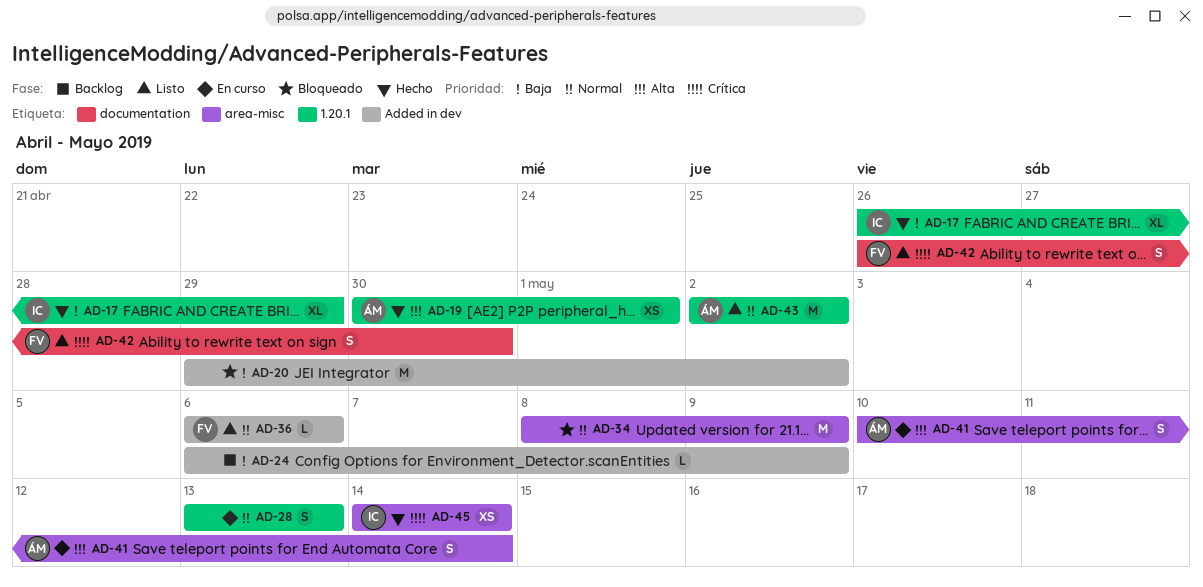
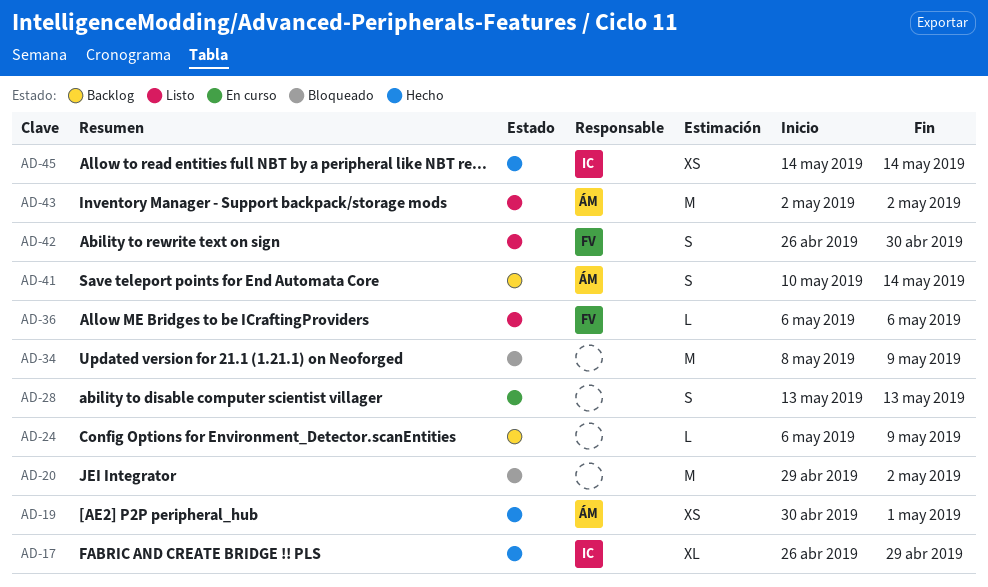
AD-41, status: En curso -> Backlog

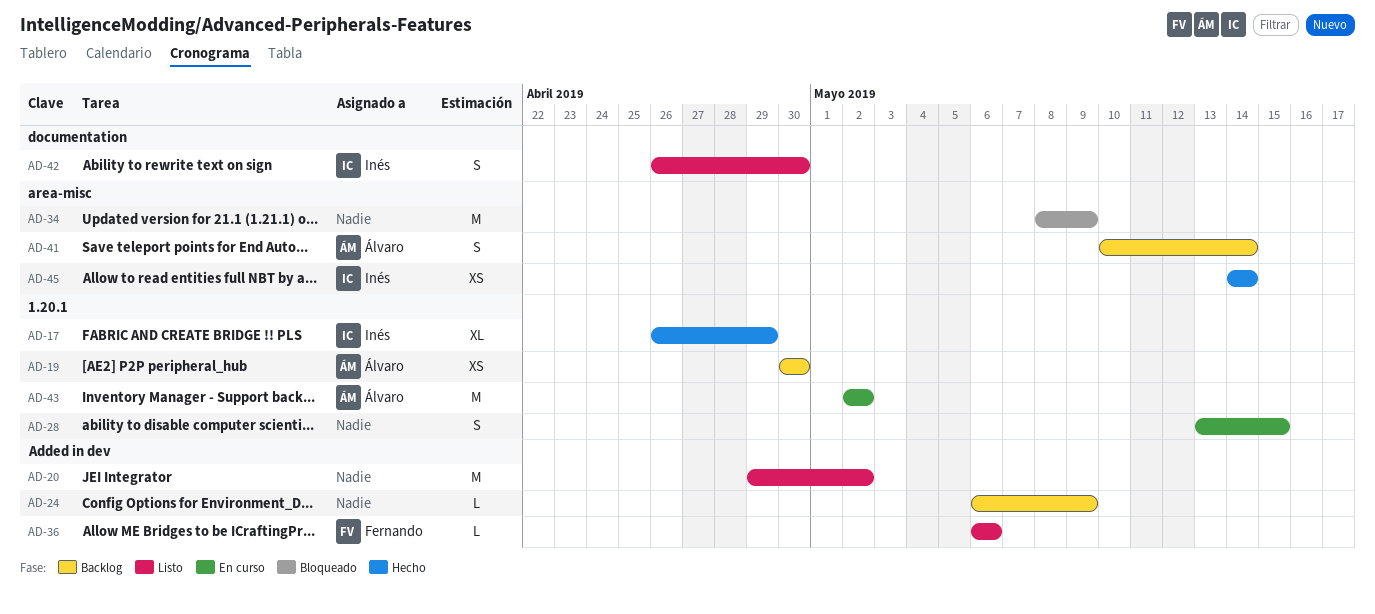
AD-19, status: Hecho -> Backlog
AD-19, due: May 1 -> Apr 30
AD-20, status: Bloqueado -> Listo
AD-28, due: May 13 -> May 15
AD-42, owner: Fernando -> Inés
AD-43, status: Listo -> En curso

